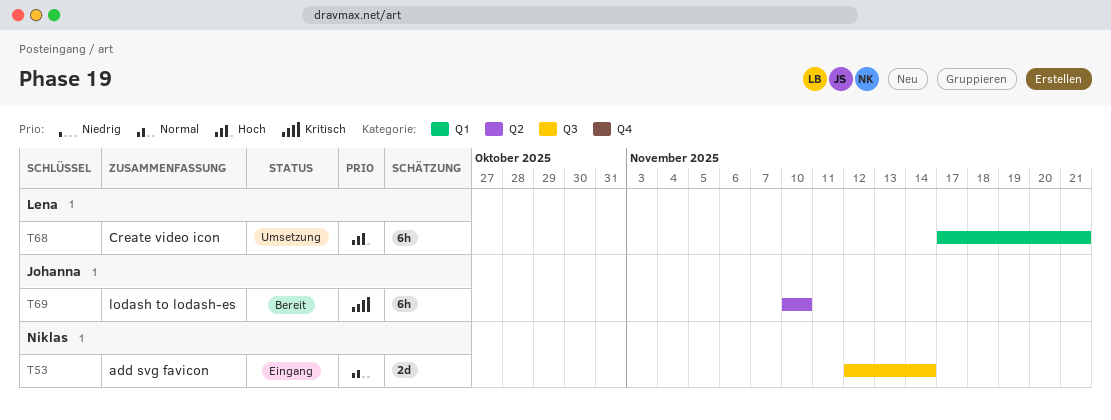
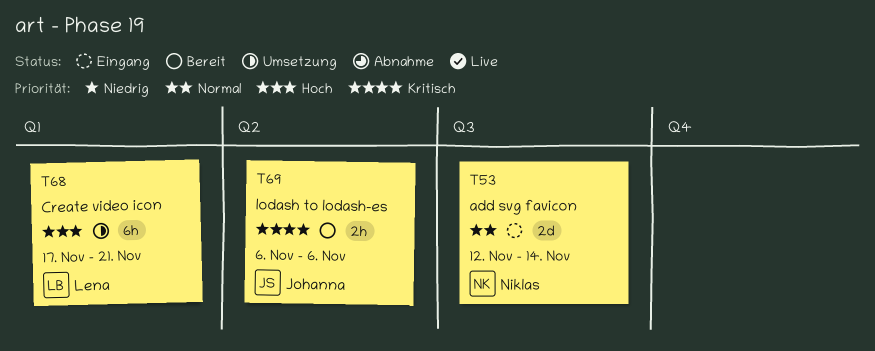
T69, estimate: 6h -> 2h
T69, start: Nov 10 -> Nov 6
T69, due: Nov 10 -> Nov 6

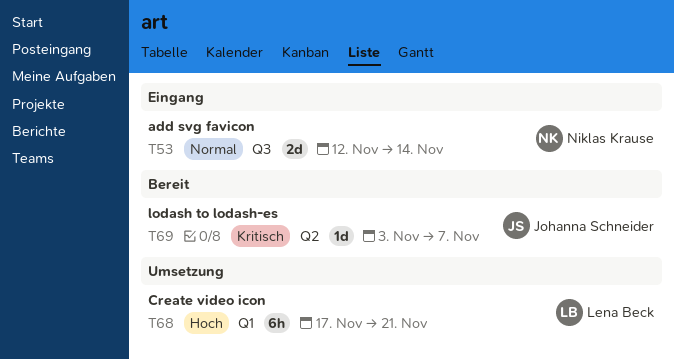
T69, estimate: 2h -> 1d
T69, start: Nov 6 -> Nov 3
T69, due: Nov 6 -> Nov 7

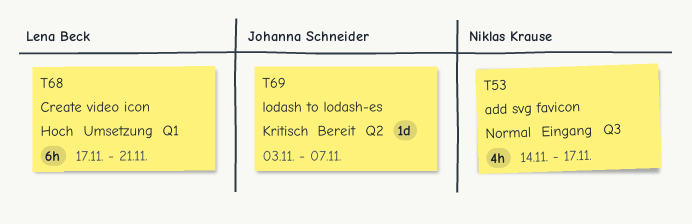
T53, estimate: 2d -> 4h
T53, start: Nov 12 -> Nov 14
T53, due: Nov 14 -> Nov 17

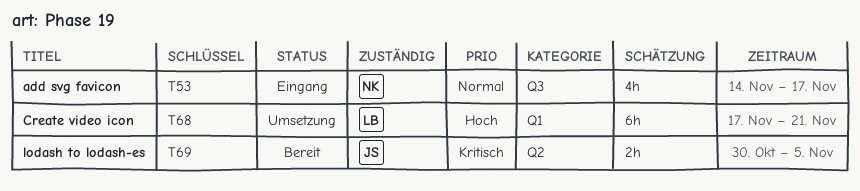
T69, estimate: 1d -> 2h
T69, start: Nov 3 -> Oct 30
T69, due: Nov 7 -> Nov 5

